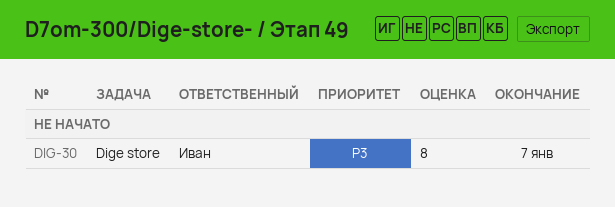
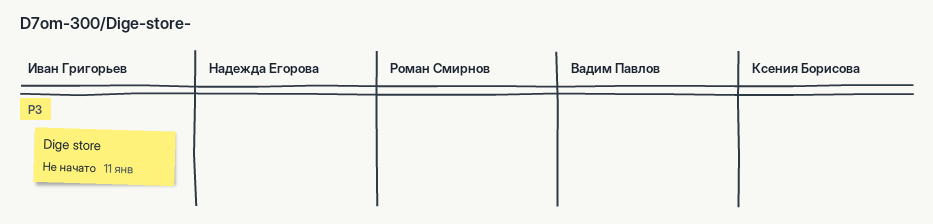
Dige store, due: Jan 7 -> Jan 11

